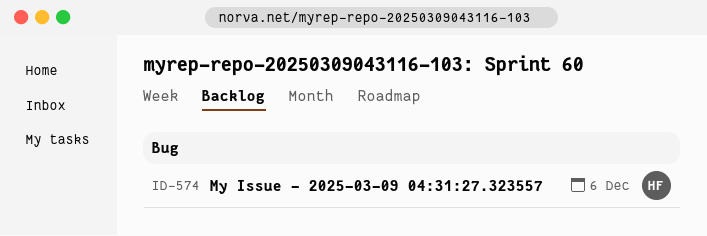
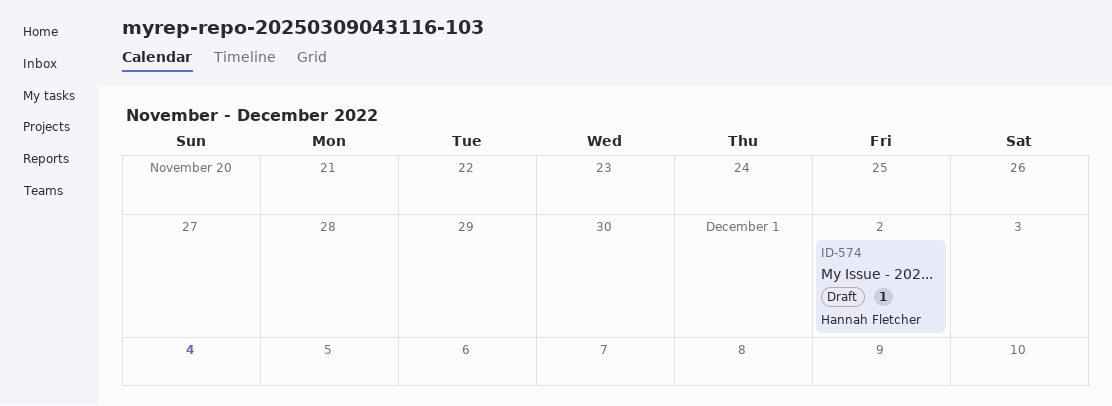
ID-574, due: Dec 6 -> Dec 2

